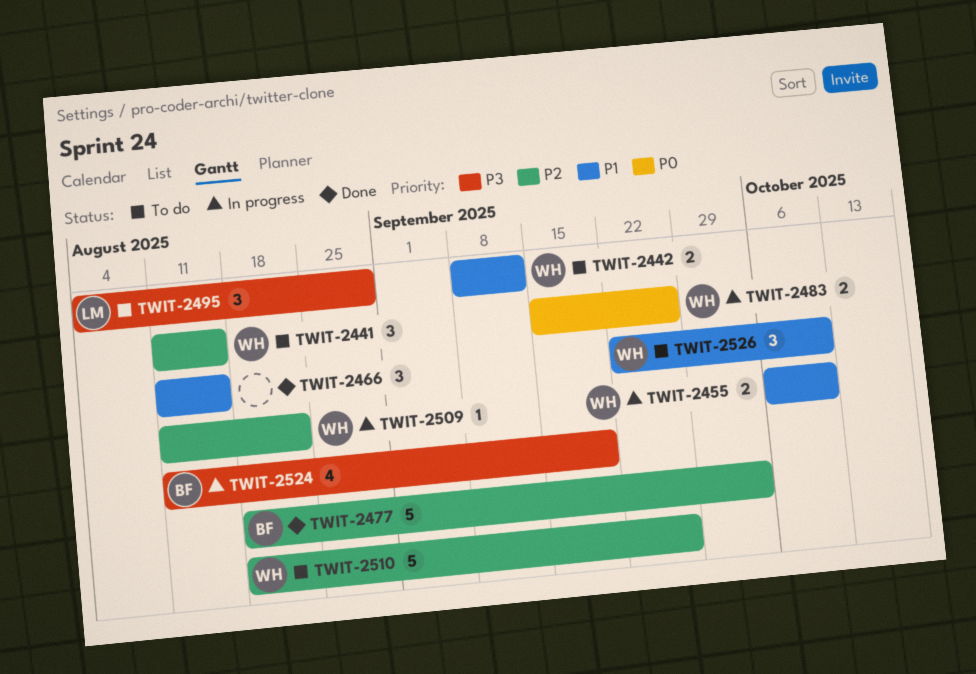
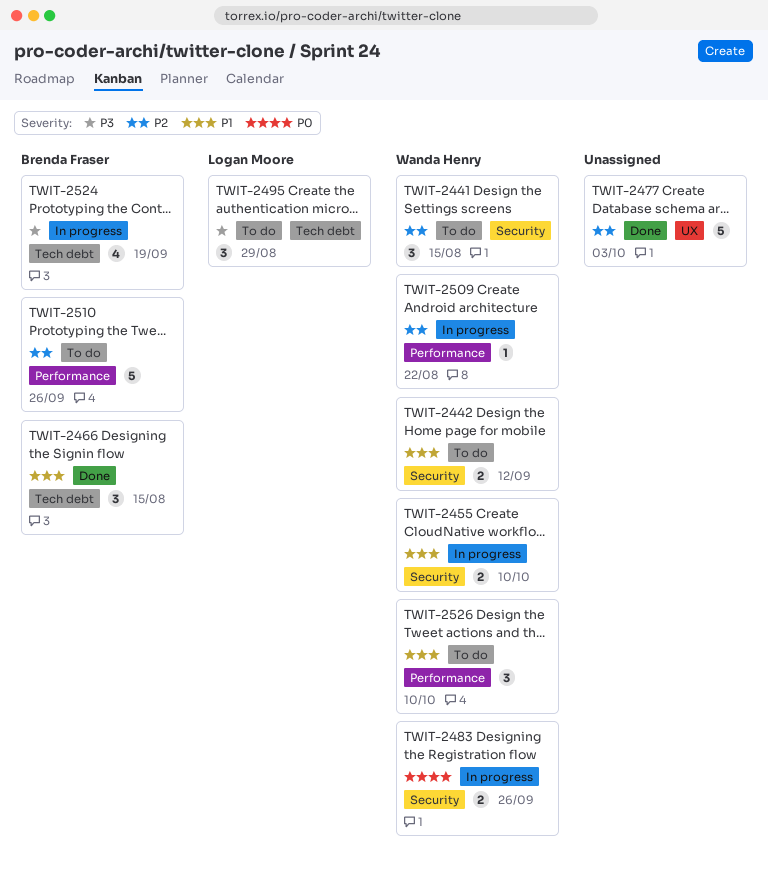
TWIT-2466, owner: none -> Brenda Fraser
TWIT-2477, owner: Brenda Fraser -> none
TWIT-2510, owner: Wanda Henry -> Brenda Fraser

